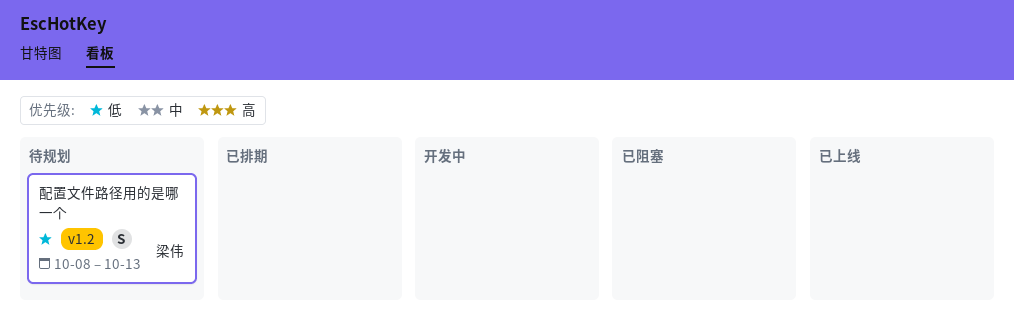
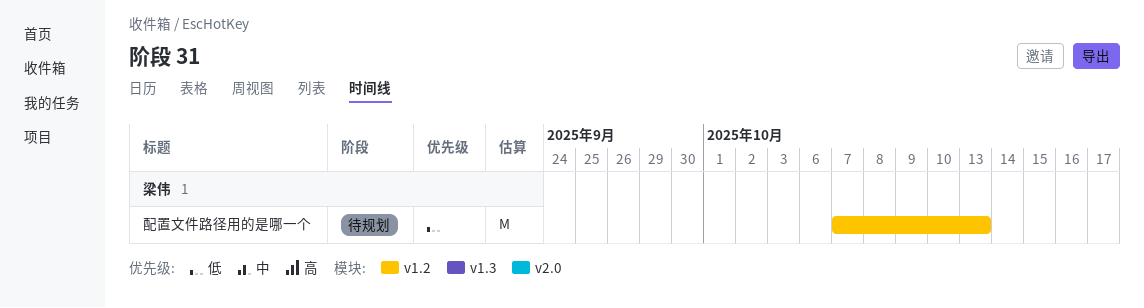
配置文件路径用的是哪一个, estimate: S -> M
配置文件路径用的是哪一个, start: Oct 8 -> Oct 7

